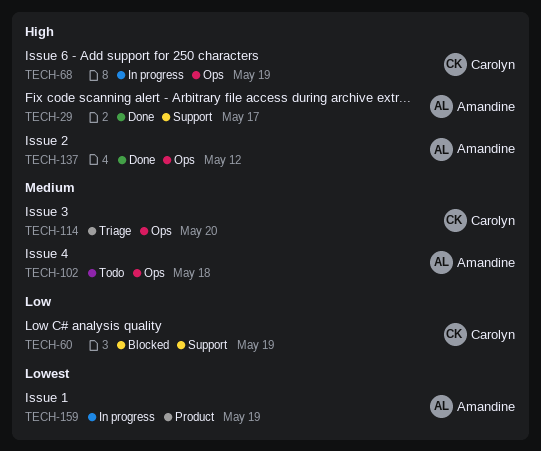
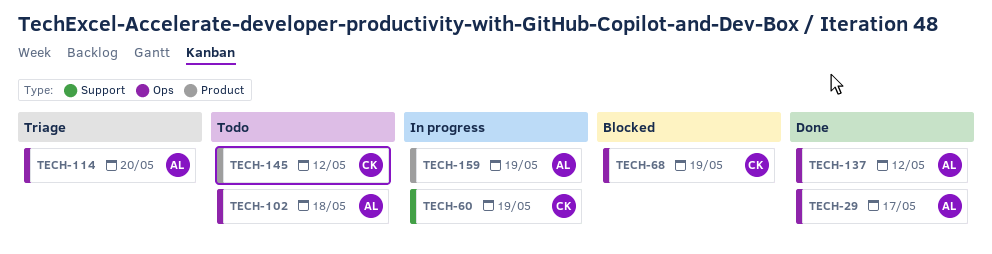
TECH-29, label: Support -> Ops
TECH-60, status: Blocked -> In progress
TECH-68, status: In progress -> Blocked
TECH-114, owner: Carolyn -> Amandine
TECH-145: none -> present

